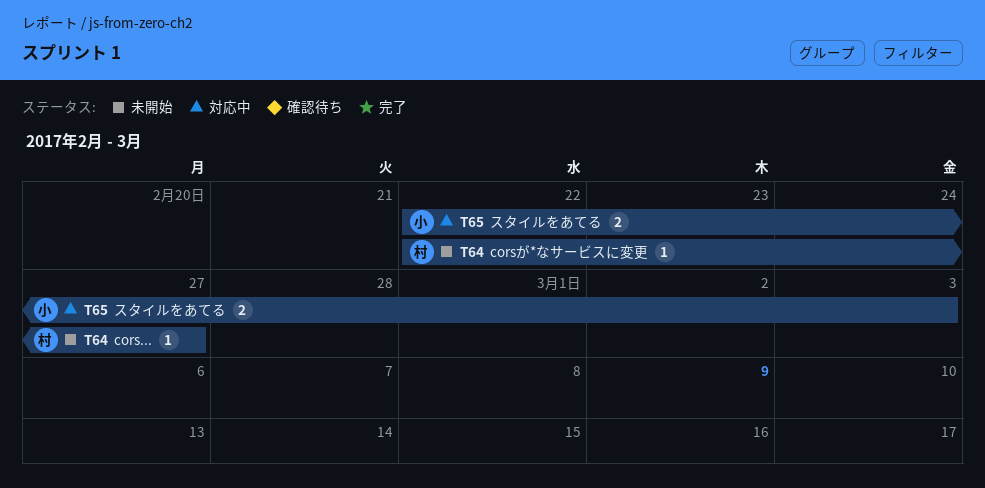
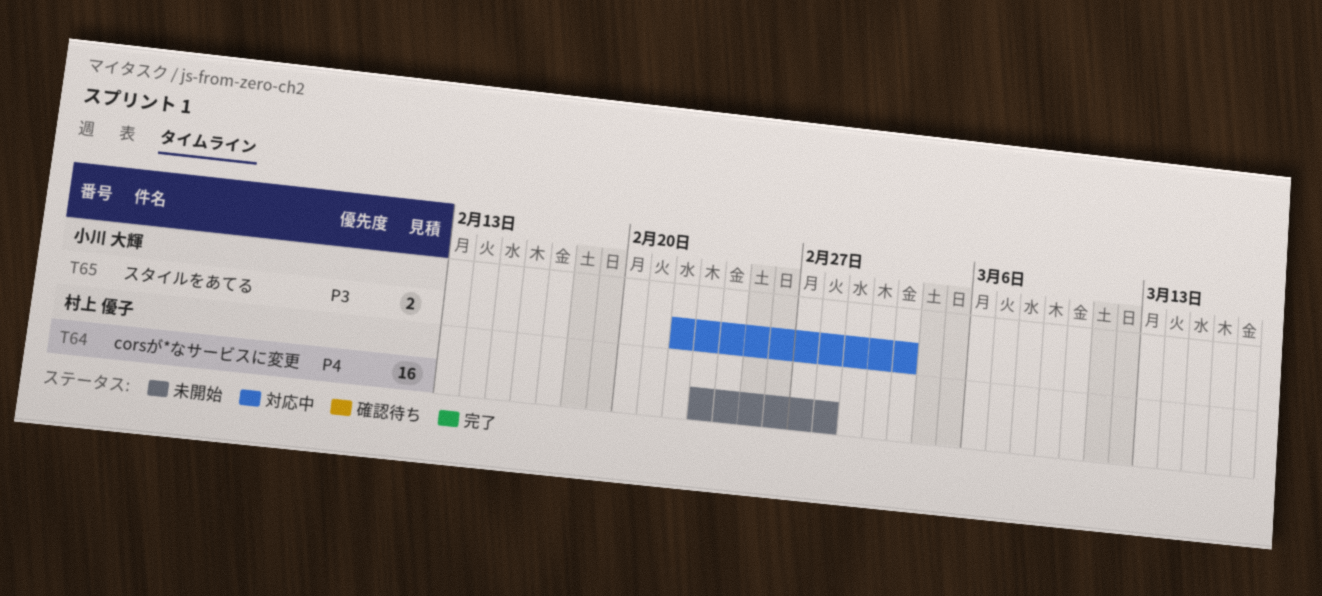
T64, estimate: 1 -> 16
T64, start: Feb 22 -> Feb 23
T64, due: Feb 27 -> Feb 28

